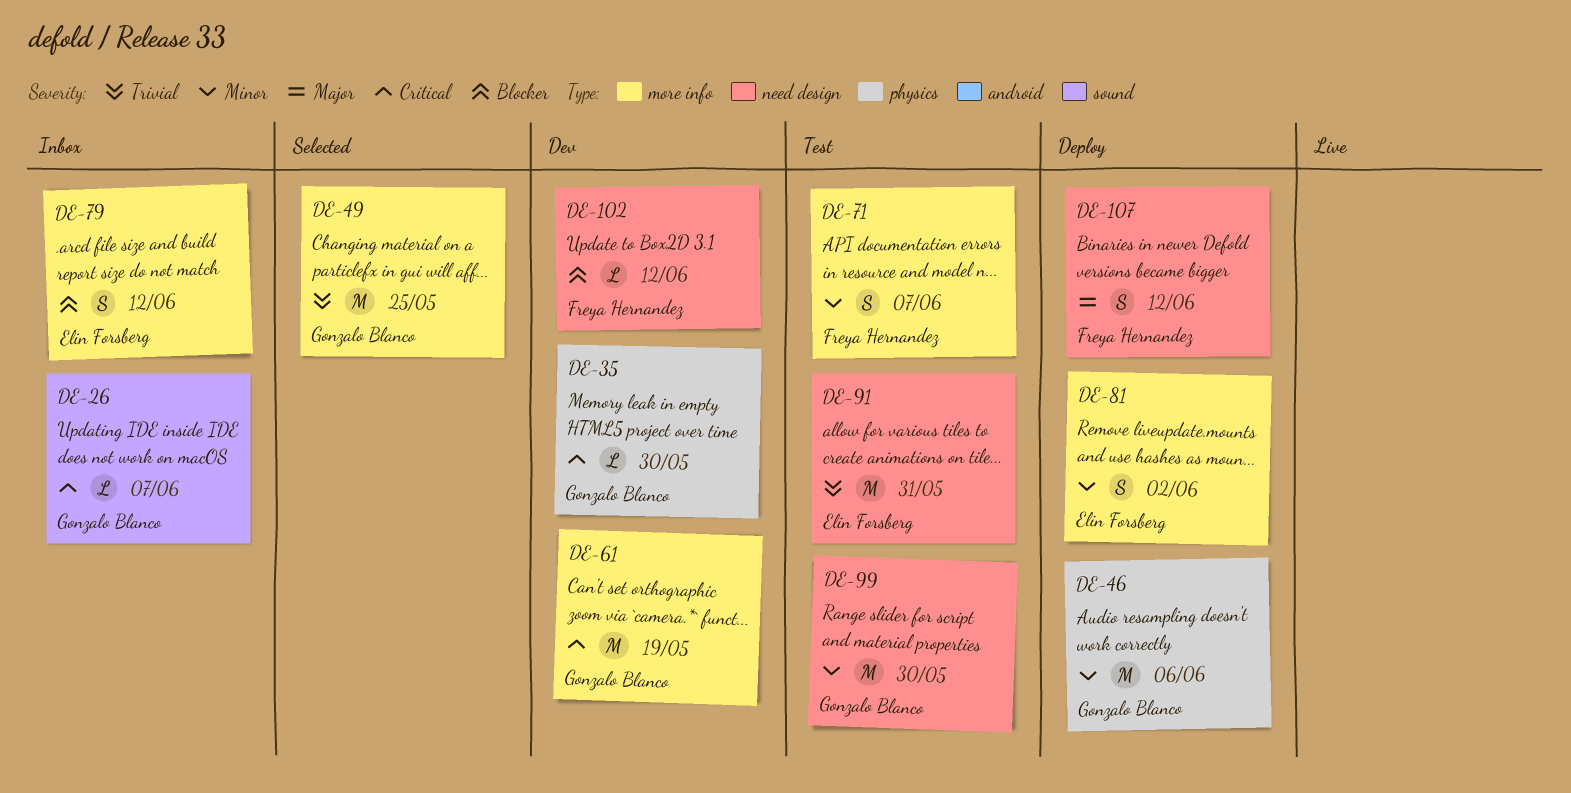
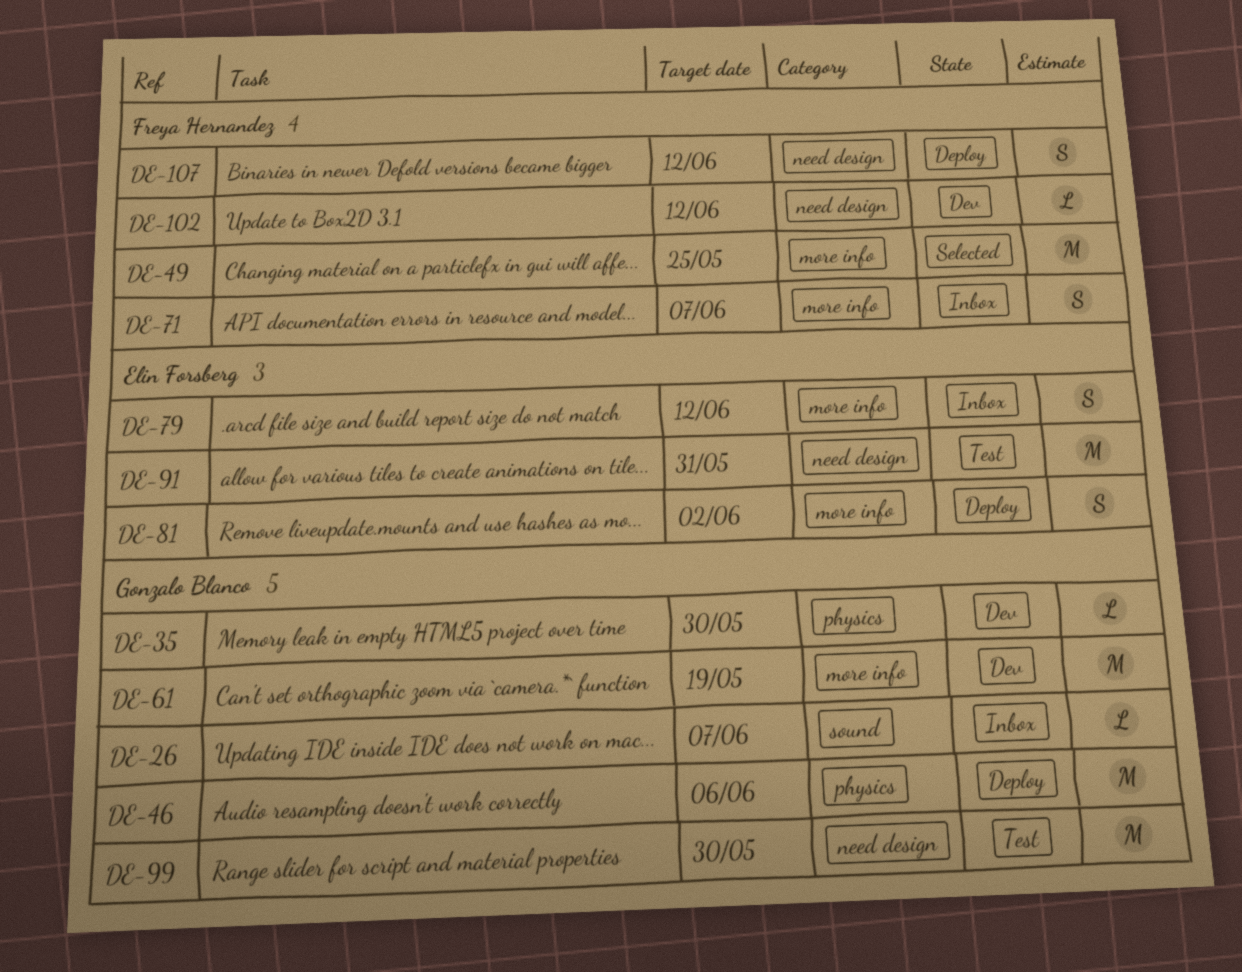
DE-49, owner: Gonzalo Blanco -> Freya Hernandez
DE-71, status: Test -> Inbox

